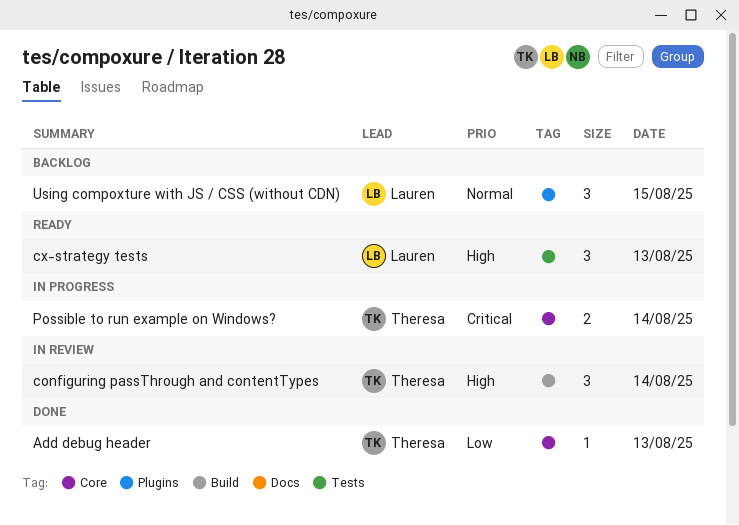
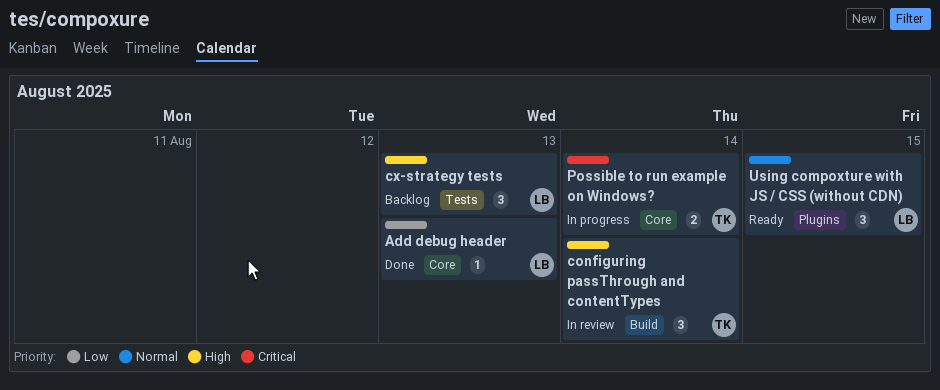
Add debug header, owner: Theresa -> Lauren
cx-strategy tests, status: Ready -> Backlog
Using compoxture with JS / CSS (without CDN), status: Backlog -> Ready

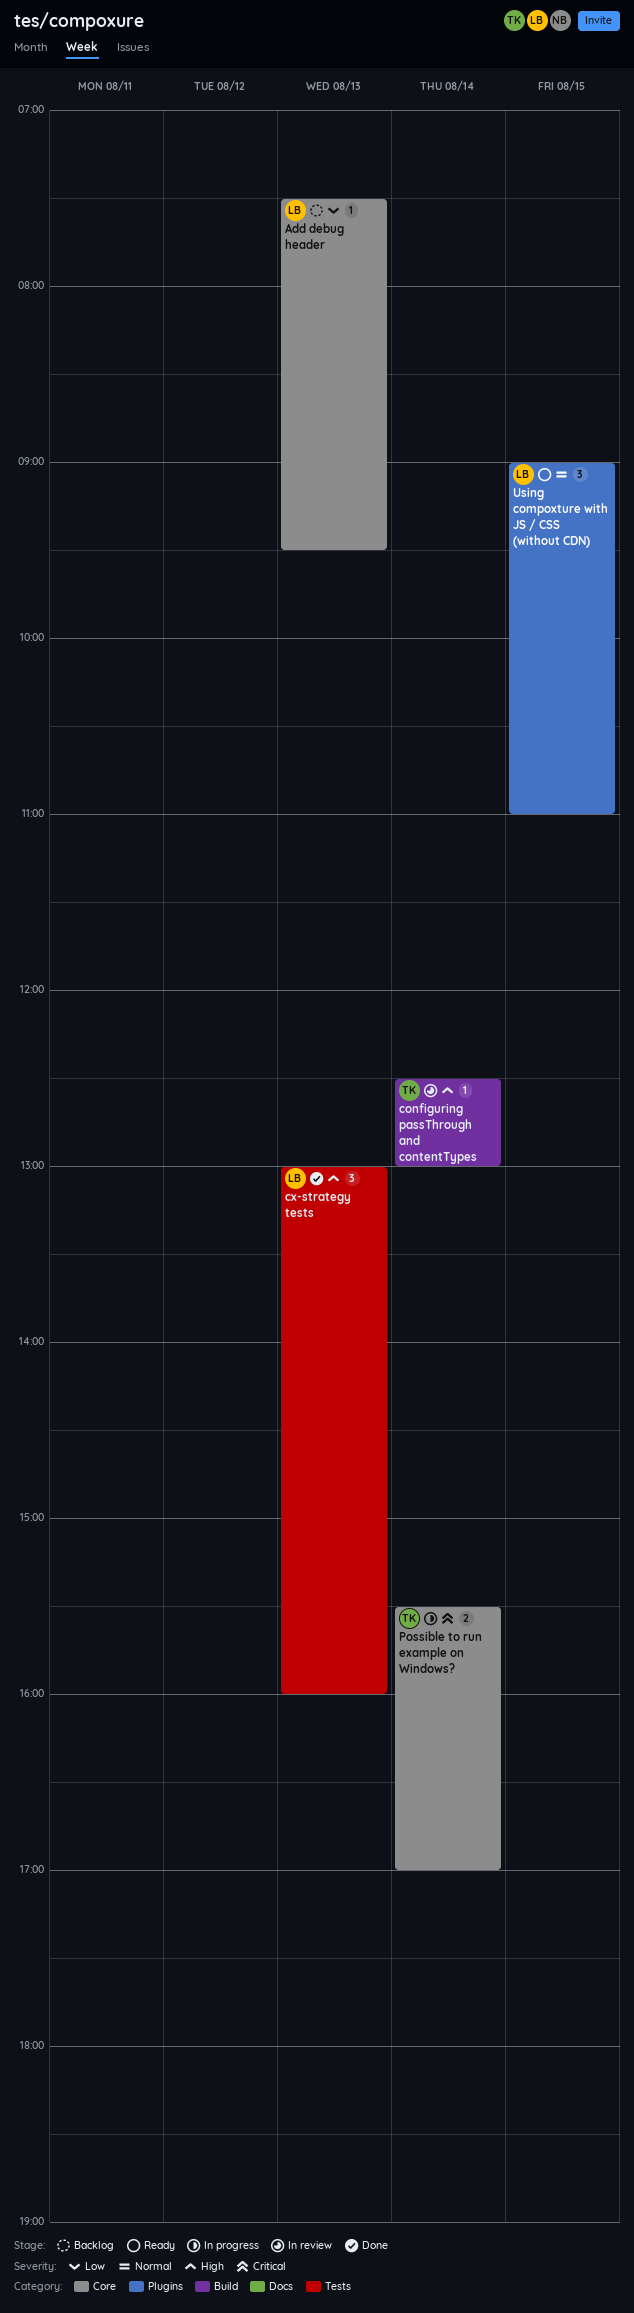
Add debug header, status: Done -> Backlog
configuring passThrough and contentTypes, estimate: 3 -> 1
cx-strategy tests, status: Backlog -> Done

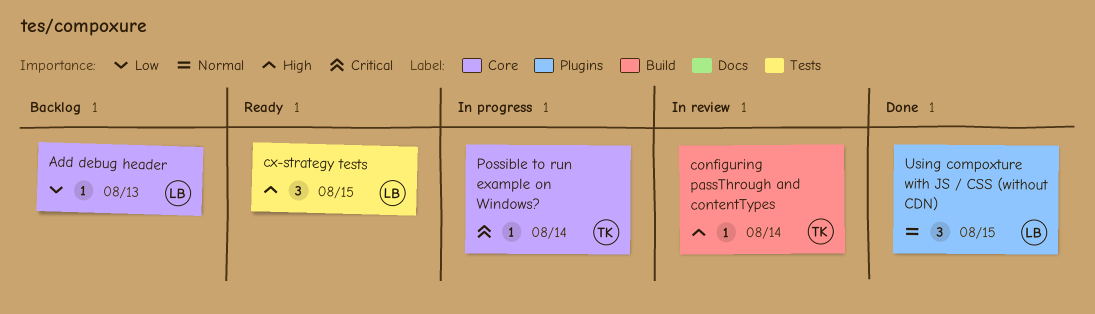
cx-strategy tests, status: Done -> Ready
cx-strategy tests, day: Aug 13 -> Aug 15
Possible to run example on Windows?, estimate: 2 -> 1
Using compoxture with JS / CSS (without CDN), status: Ready -> Done

